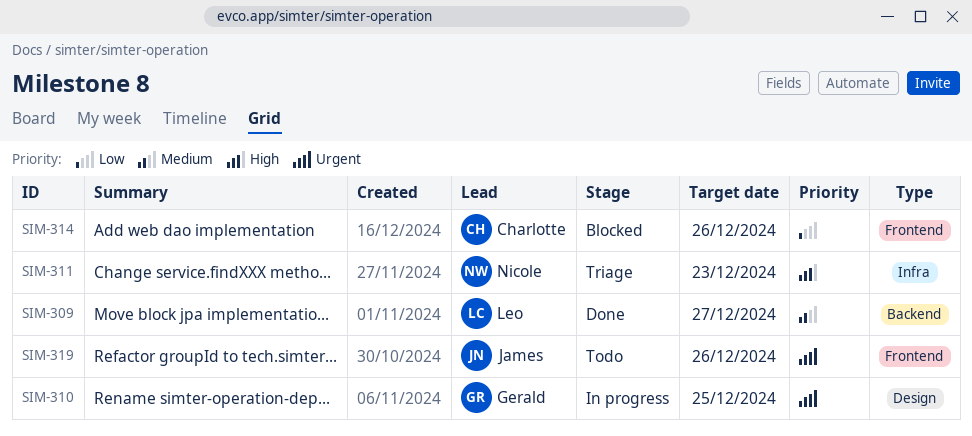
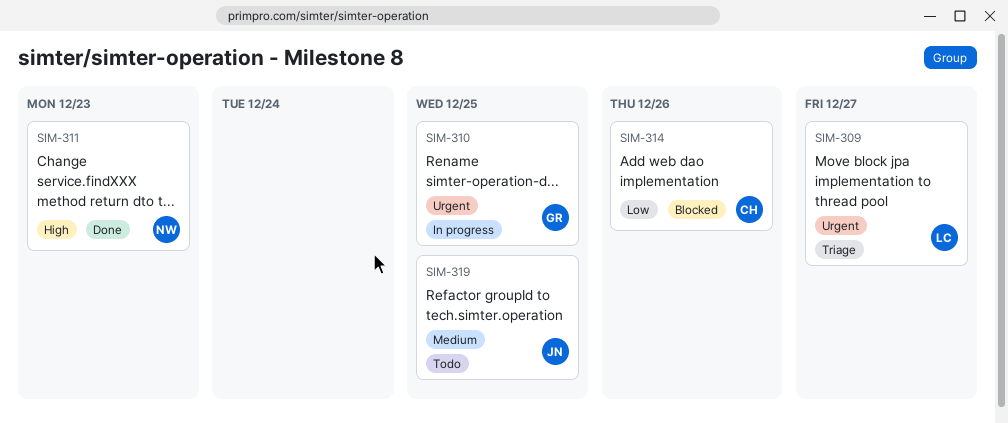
SIM-309, status: Done -> Triage
SIM-309, priority: Medium -> Urgent
SIM-311, status: Triage -> Done
SIM-319, priority: Urgent -> Medium
SIM-319, due: Dec 26 -> Dec 25

